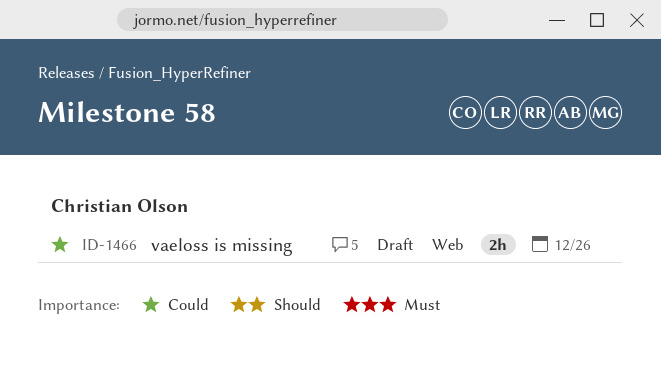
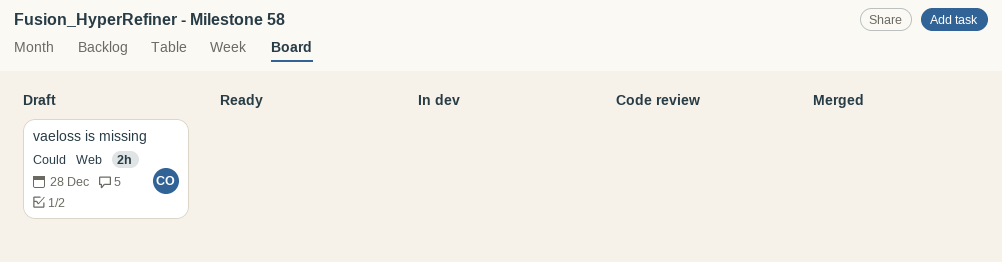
vaeloss is missing, due: Dec 26 -> Dec 28

